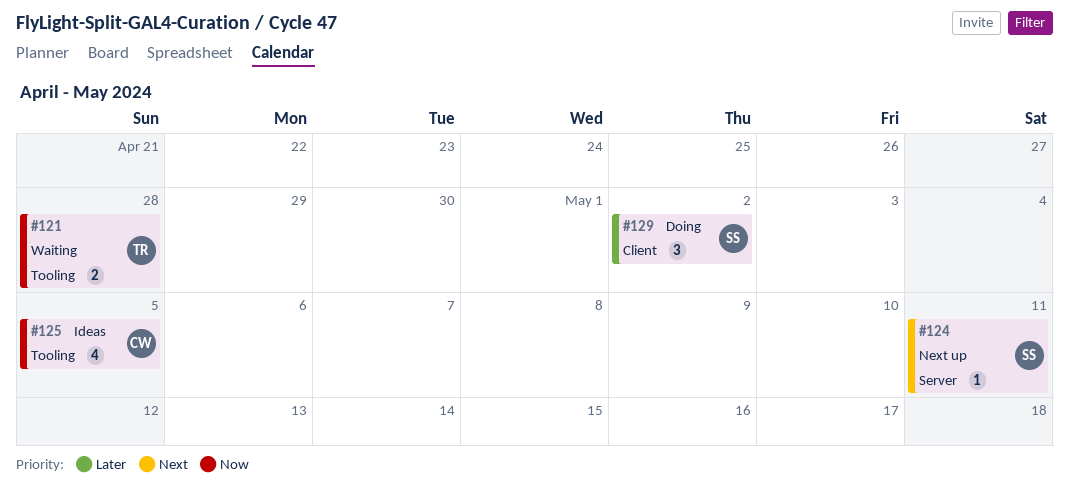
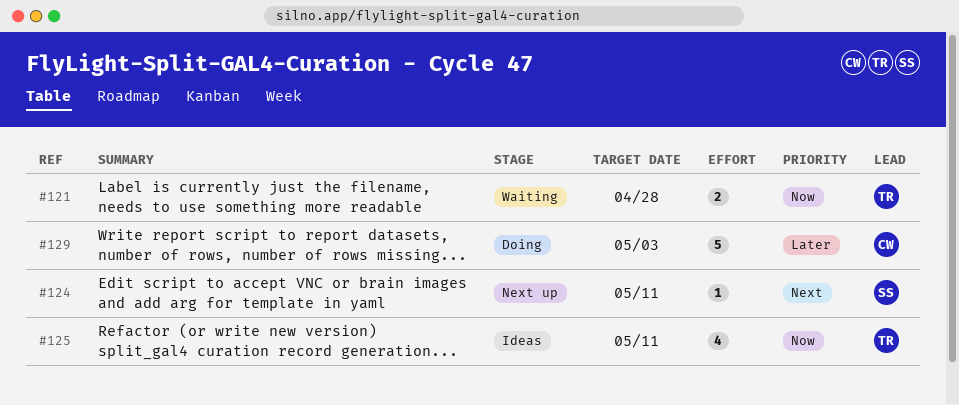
#125, owner: CW -> TR
#125, due: May 5 -> May 11
#129, owner: SS -> CW
#129, estimate: 3 -> 5
#129, due: May 2 -> May 3

